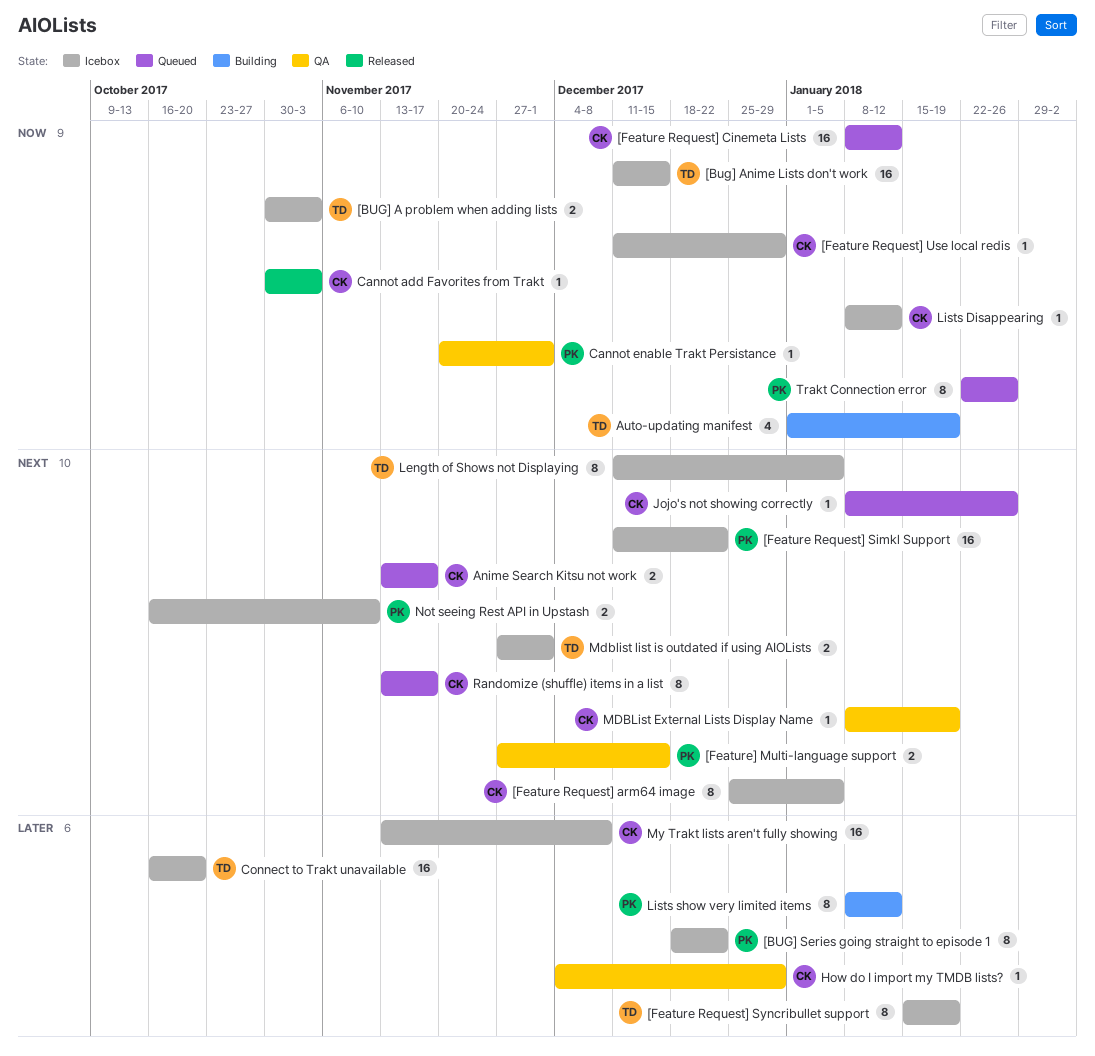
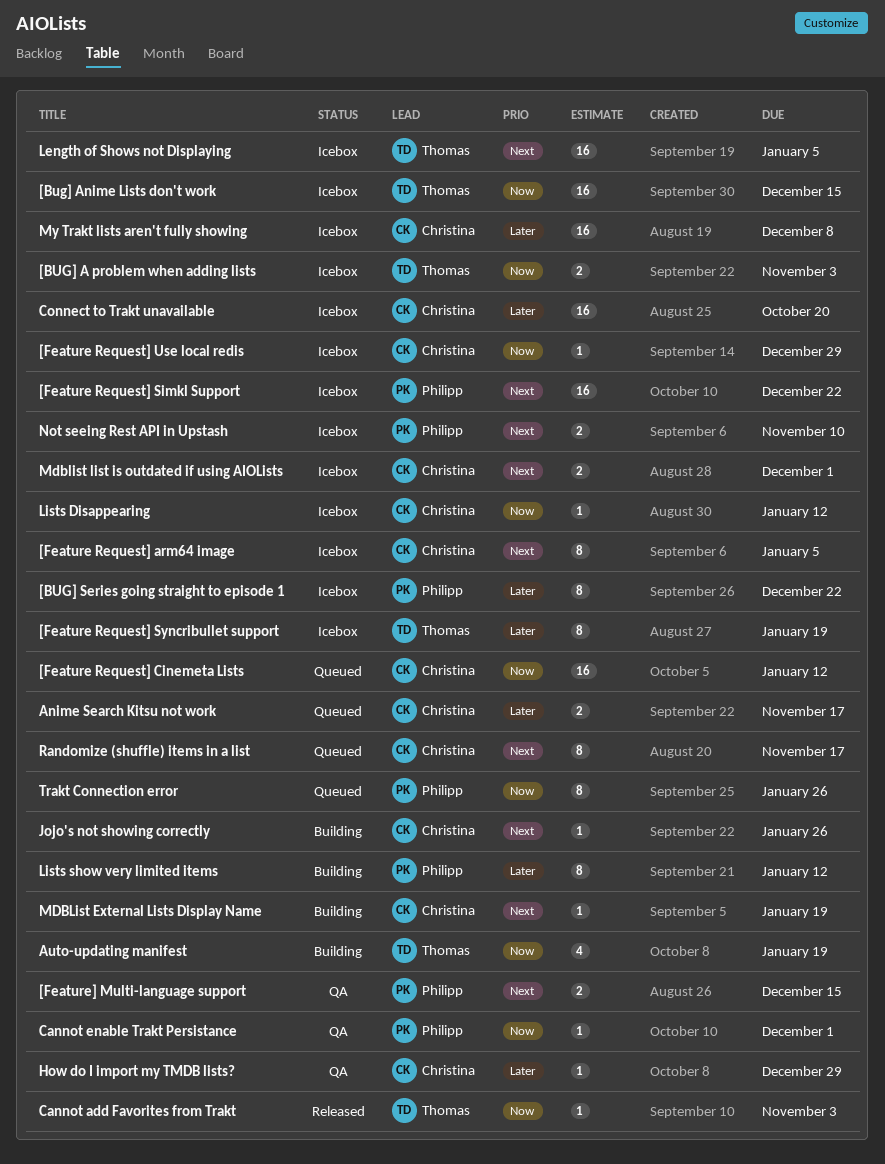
Anime Search Kitsu not work, priority: Next -> Later
Cannot add Favorites from Trakt, owner: Christina -> Thomas
Connect to Trakt unavailable, owner: Thomas -> Christina
Jojo's not showing correctly, status: Queued -> Building
Length of Shows not Displaying, estimate: 8 -> 16
MDBList External Lists Display Name, status: QA -> Building
Mdblist list is outdated if using AIOLists, owner: Thomas -> Christina

